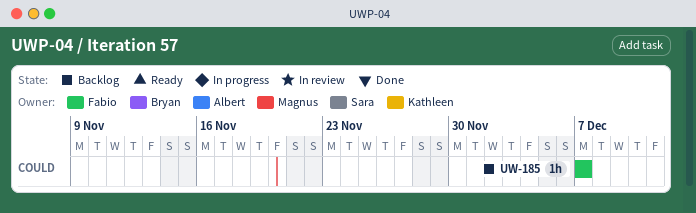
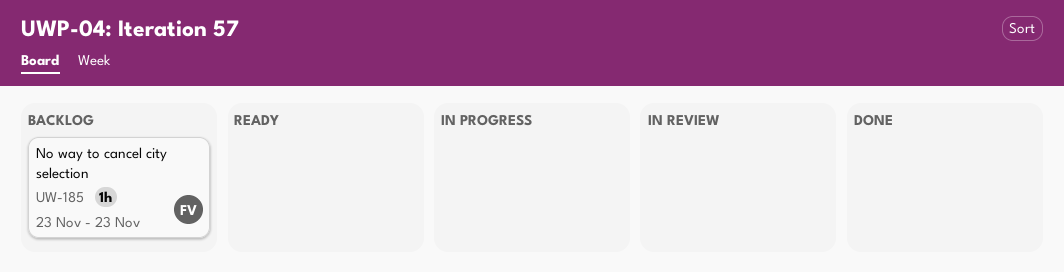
UW-185, start: Dec 7 -> Nov 23
UW-185, due: Dec 7 -> Nov 23

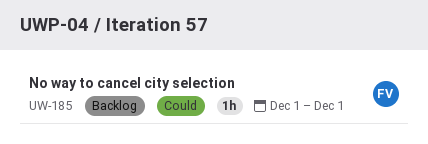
UW-185, start: Nov 23 -> Dec 1
UW-185, due: Nov 23 -> Dec 1

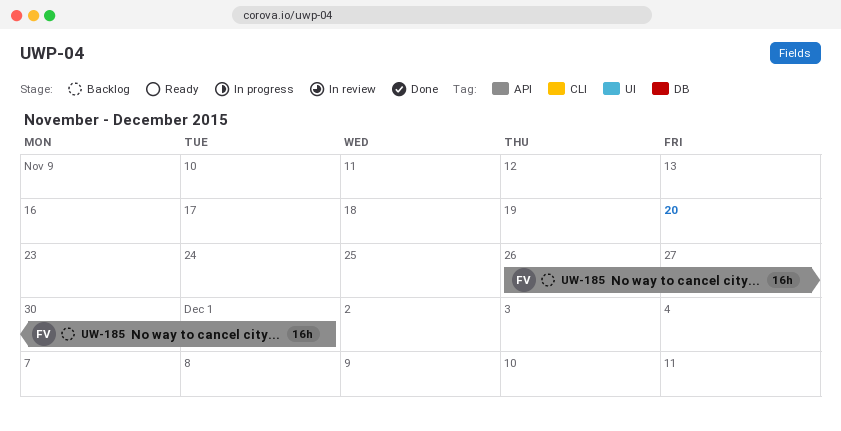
UW-185, estimate: 1h -> 16h
UW-185, start: Dec 1 -> Nov 26

